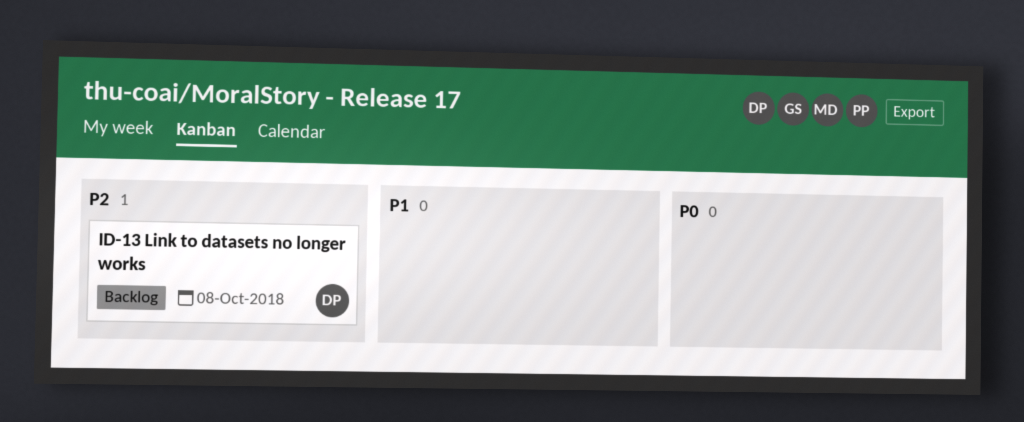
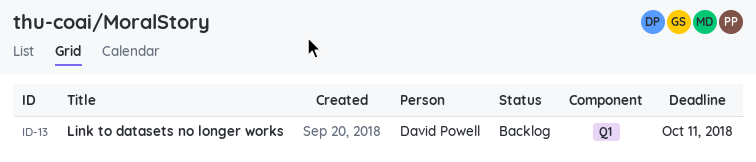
ID-13, due: Oct 8 -> Oct 11

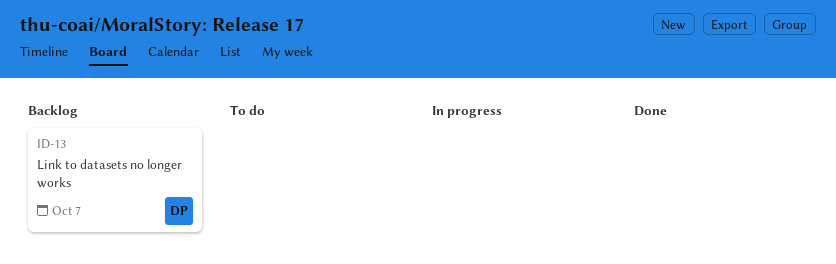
ID-13, due: Oct 11 -> Oct 7

